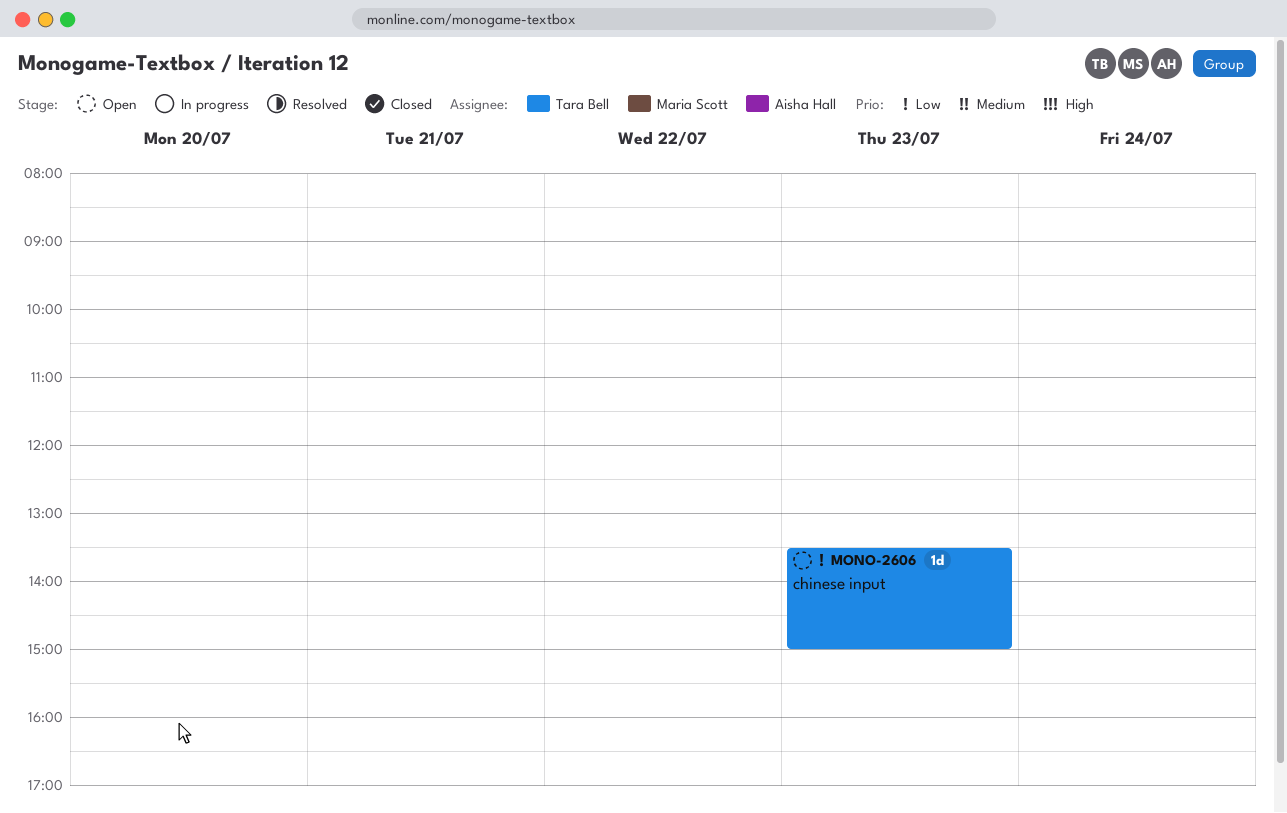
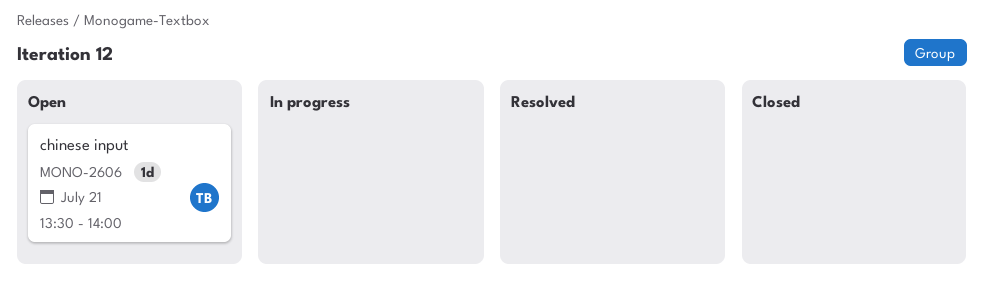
MONO-2606, day: Jul 23 -> Jul 21
MONO-2606, ends: 15:00 -> 14:00

